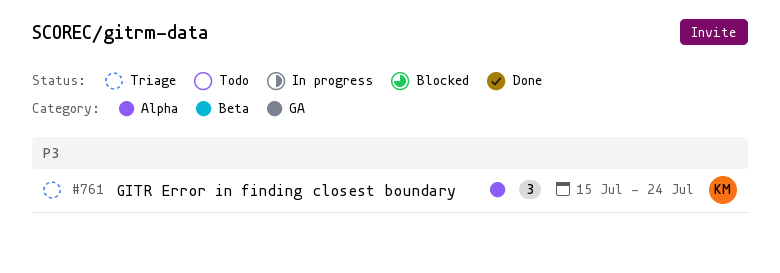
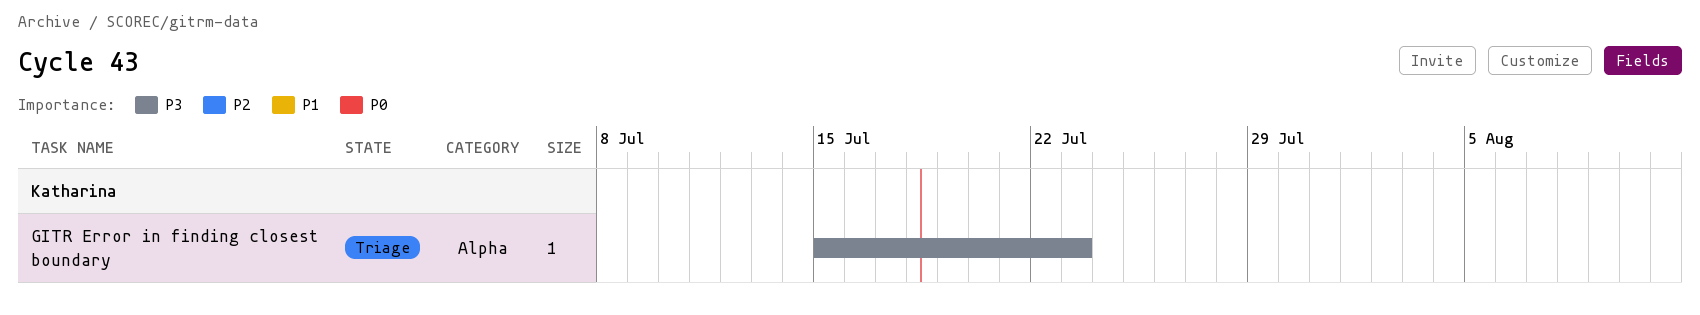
GITR Error in finding closest boundary, estimate: 3 -> 1
GITR Error in finding closest boundary, due: Jul 24 -> Jul 23

